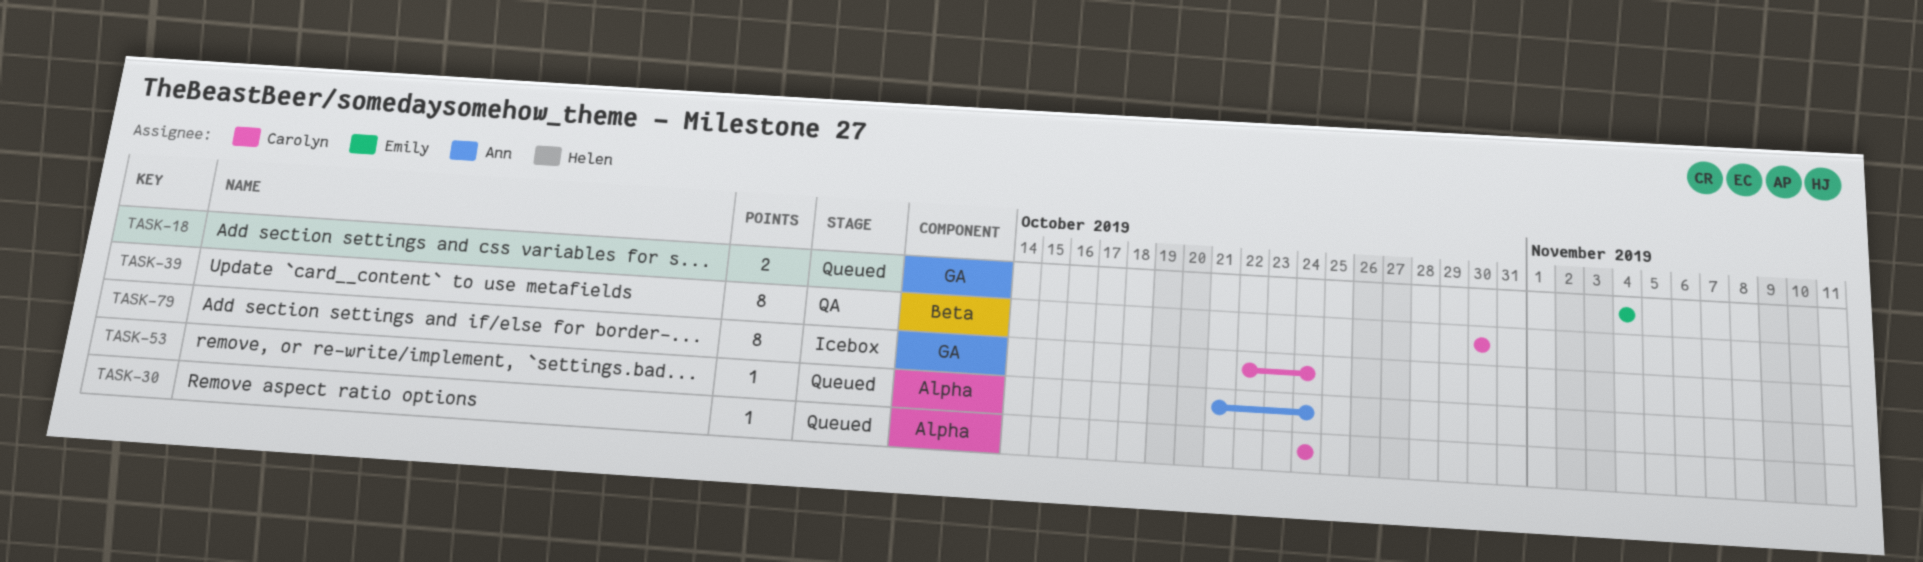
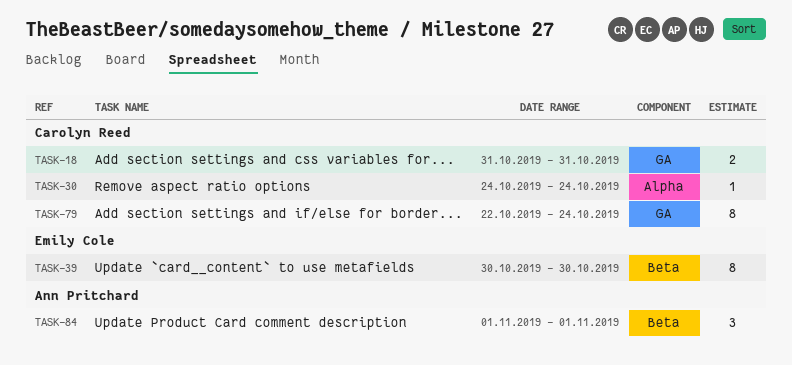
TASK-18, owner: Emily Cole -> Carolyn Reed
TASK-18, start: Nov 4 -> Oct 31
TASK-18, due: Nov 4 -> Oct 31
TASK-39, owner: Carolyn Reed -> Emily Cole
TASK-53: present -> none
TASK-84: none -> present

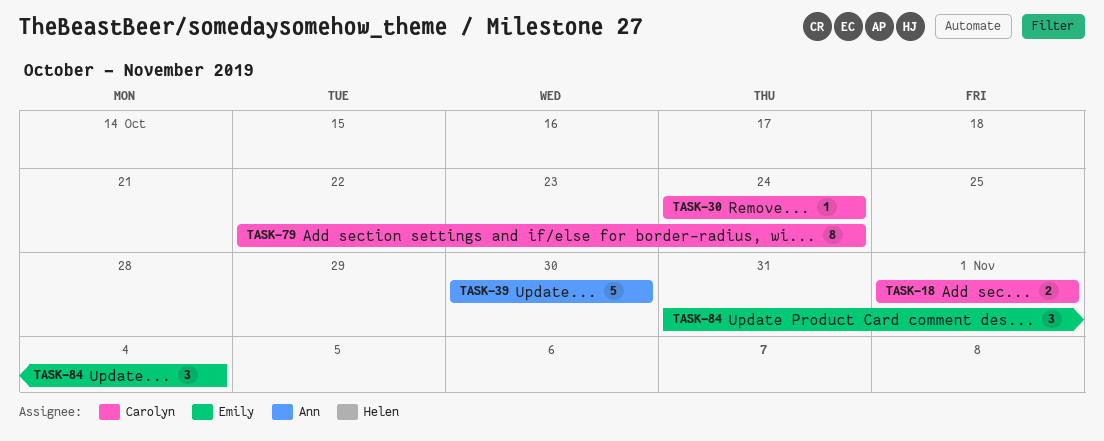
TASK-18, start: Oct 31 -> Nov 1
TASK-18, due: Oct 31 -> Nov 1
TASK-39, owner: Emily Cole -> Ann Pritchard
TASK-39, estimate: 8 -> 5
TASK-84, owner: Ann Pritchard -> Emily Cole
TASK-84, start: Nov 1 -> Oct 31
TASK-84, due: Nov 1 -> Nov 4

